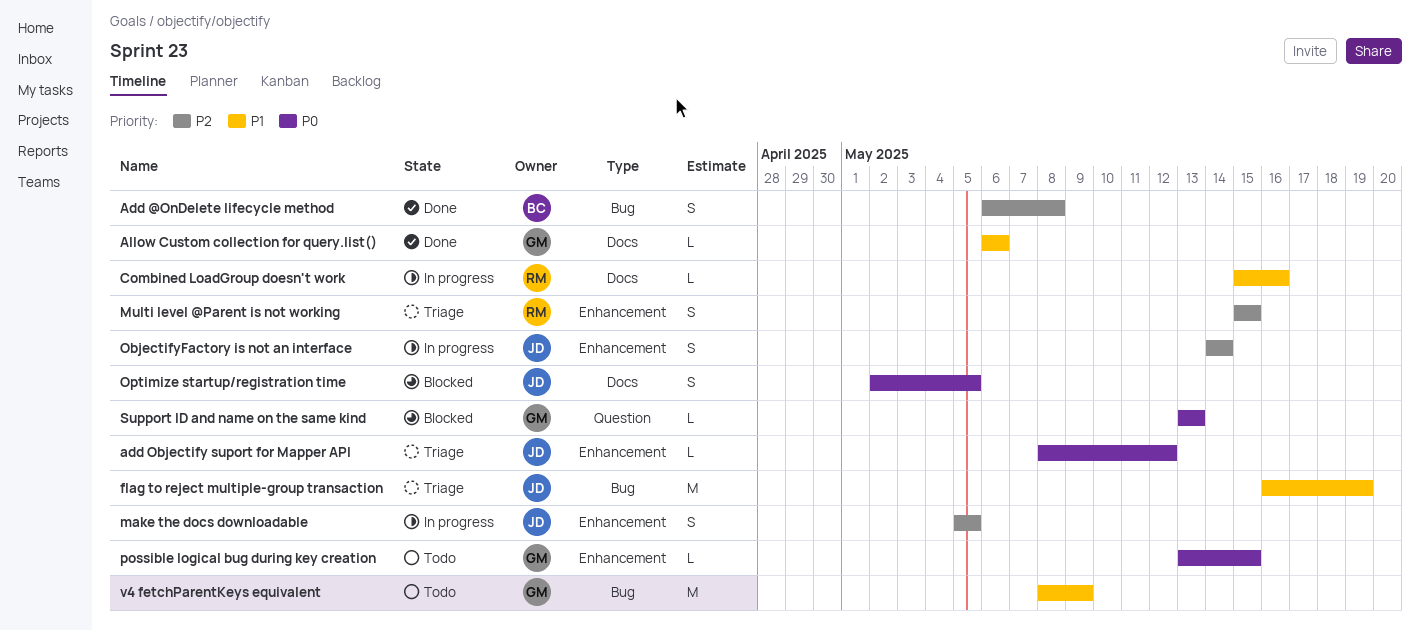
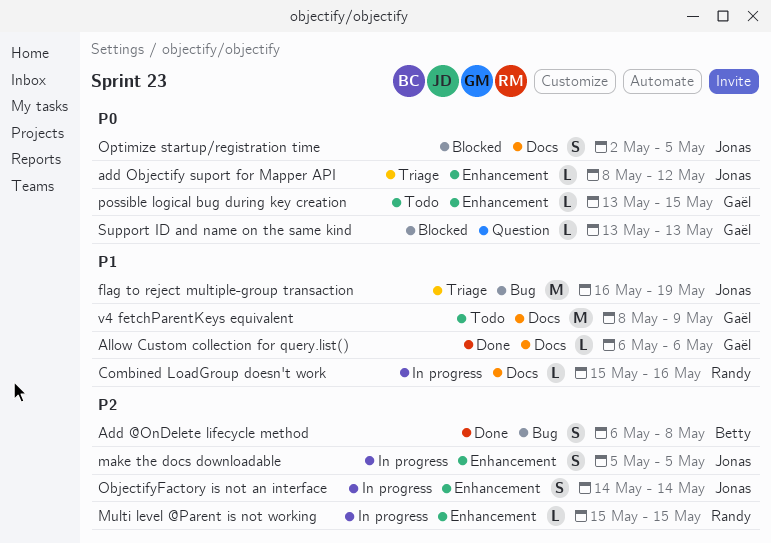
Multi level @Parent is not working, status: Triage -> In progress
Multi level @Parent is not working, estimate: S -> L
v4 fetchParentKeys equivalent, label: Bug -> Docs

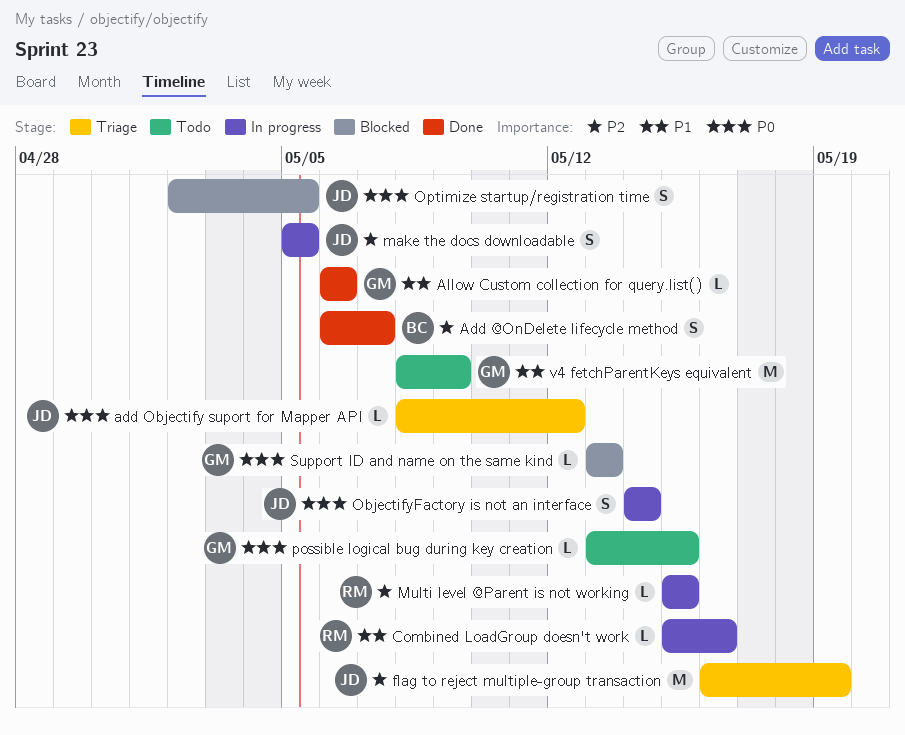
Add @OnDelete lifecycle method, due: May 8 -> May 7
flag to reject multiple-group transaction, priority: P1 -> P2
ObjectifyFactory is not an interface, priority: P2 -> P0

